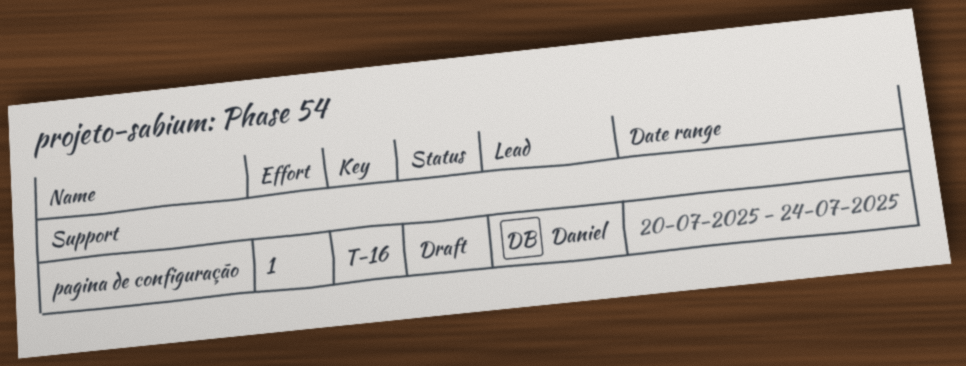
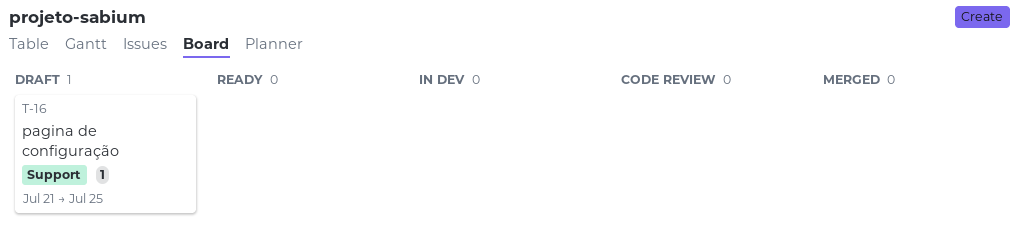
T-16, start: Jul 20 -> Jul 21
T-16, due: Jul 24 -> Jul 25

